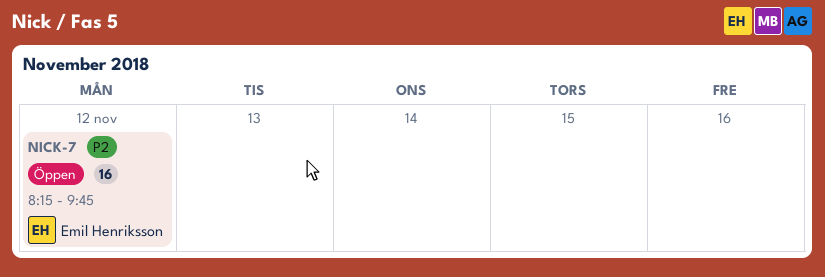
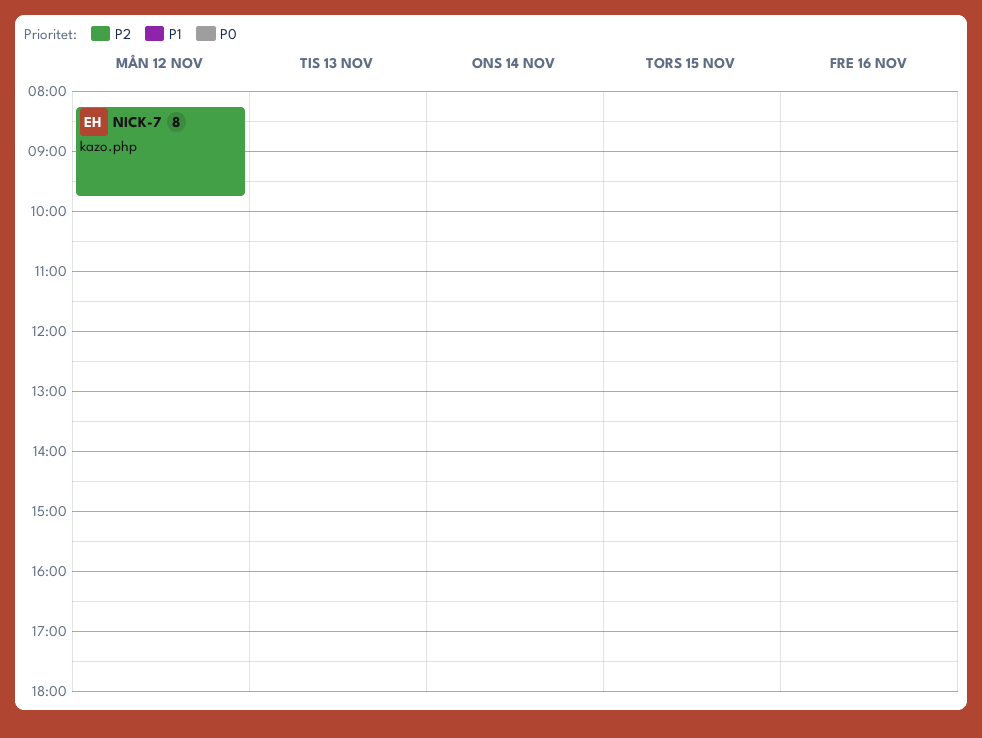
NICK-7, estimate: 16 -> 8

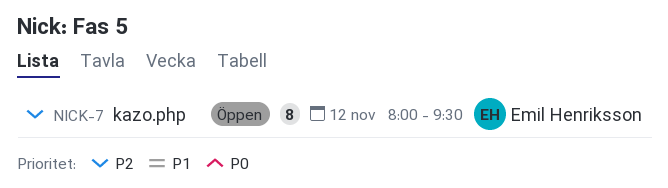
NICK-7, begins: 08:15 -> 08:00
NICK-7, ends: 09:45 -> 09:30

